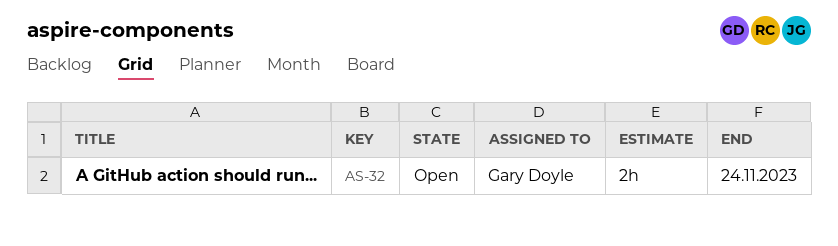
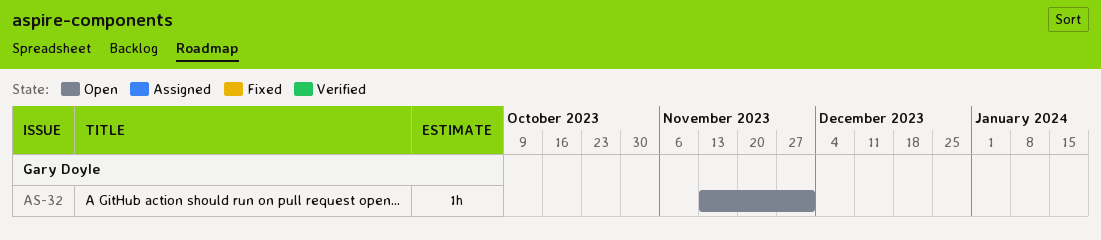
AS-32, estimate: 2h -> 1h
AS-32, due: Nov 24 -> Dec 1

